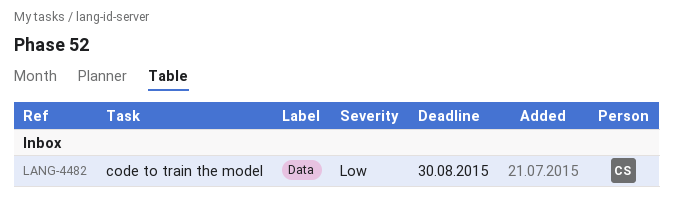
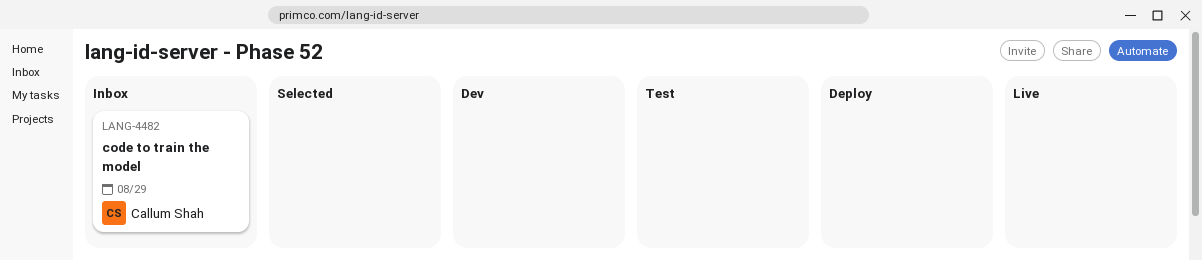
LANG-4482, due: Aug 30 -> Aug 29

